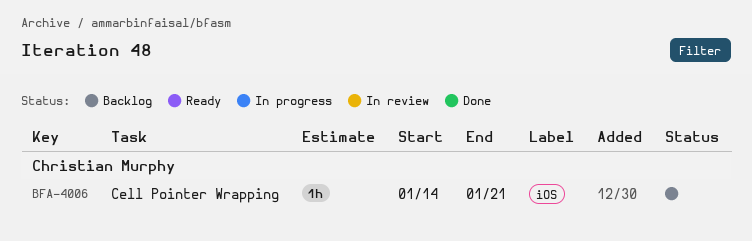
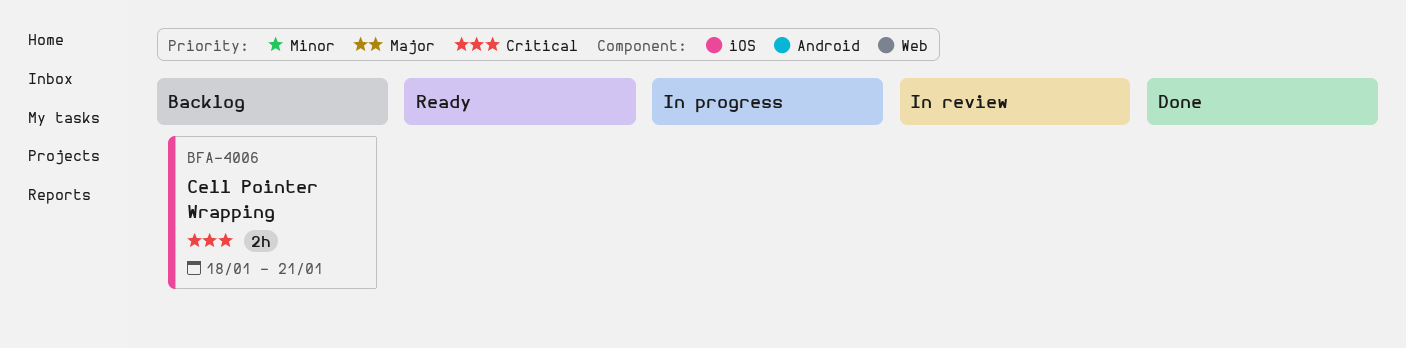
BFA-4006, estimate: 1h -> 2h
BFA-4006, start: Jan 14 -> Jan 18

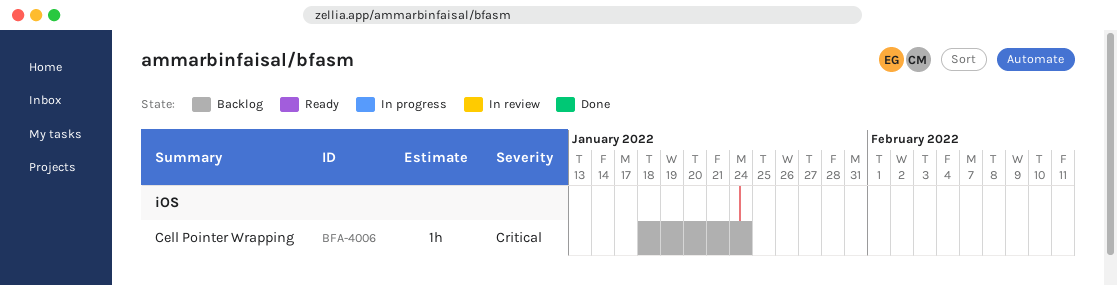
BFA-4006, estimate: 2h -> 1h
BFA-4006, due: Jan 21 -> Jan 24

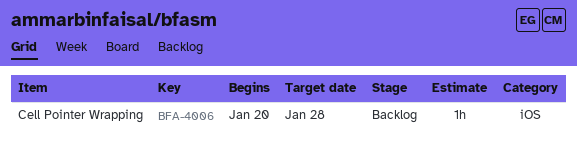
BFA-4006, start: Jan 18 -> Jan 20
BFA-4006, due: Jan 24 -> Jan 28

